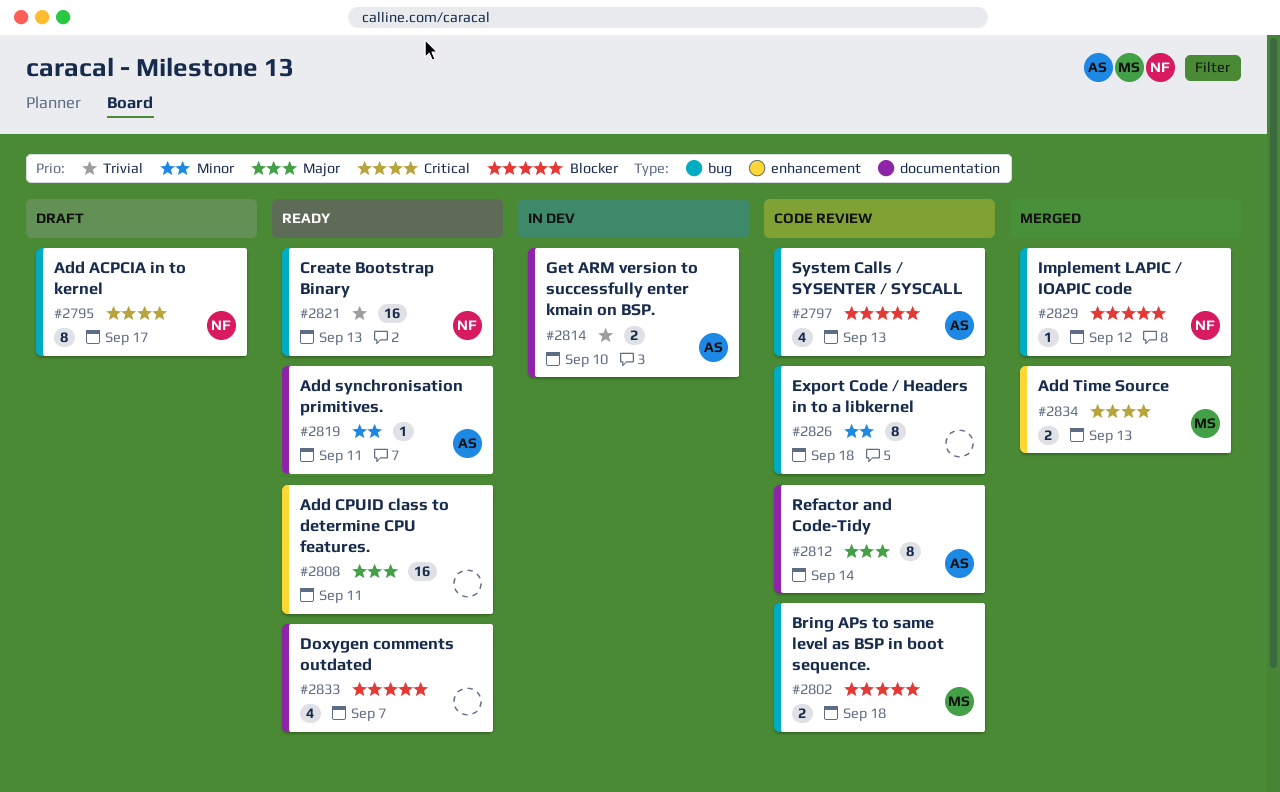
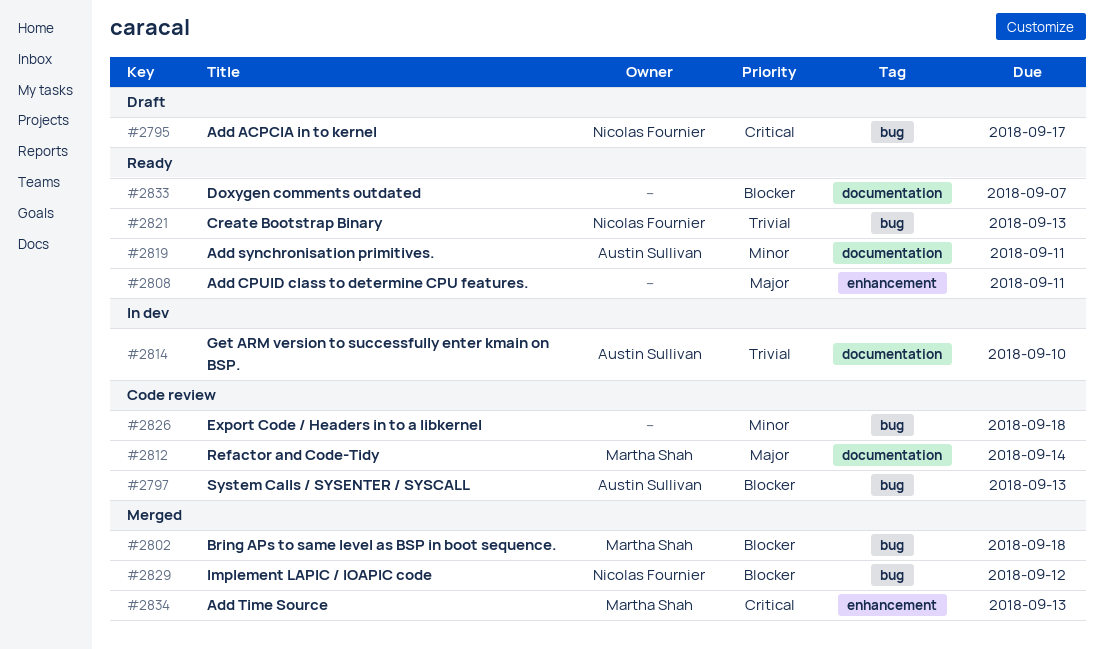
#2802, status: Code review -> Merged
#2812, owner: Austin Sullivan -> Martha Shah

